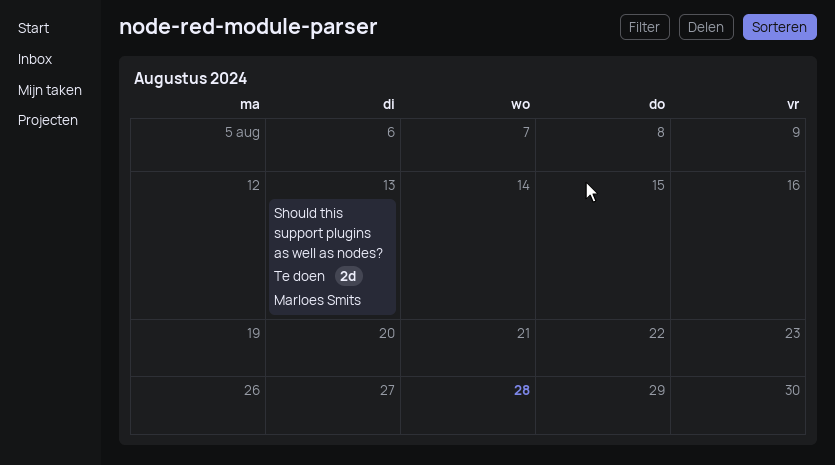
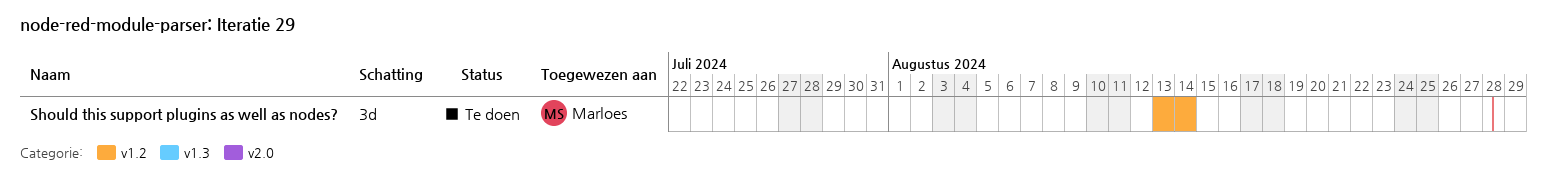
Should this support plugins as well as nodes?, estimate: 2d -> 3d
Should this support plugins as well as nodes?, due: Aug 13 -> Aug 14

